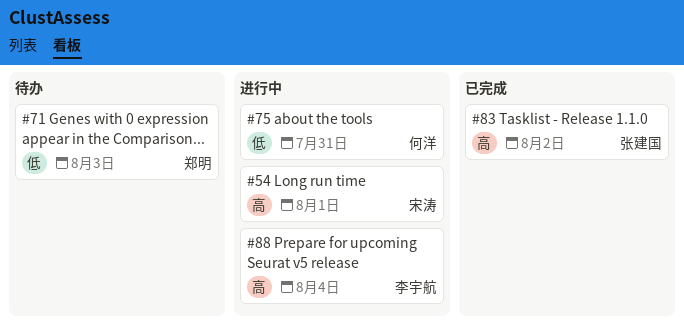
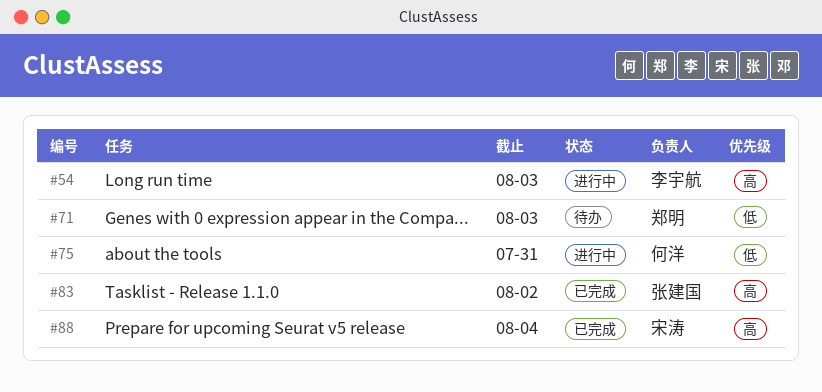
#54, owner: 宋涛 -> 李宇航
#54, due: Aug 1 -> Aug 3
#88, status: 进行中 -> 已完成
#88, owner: 李宇航 -> 宋涛

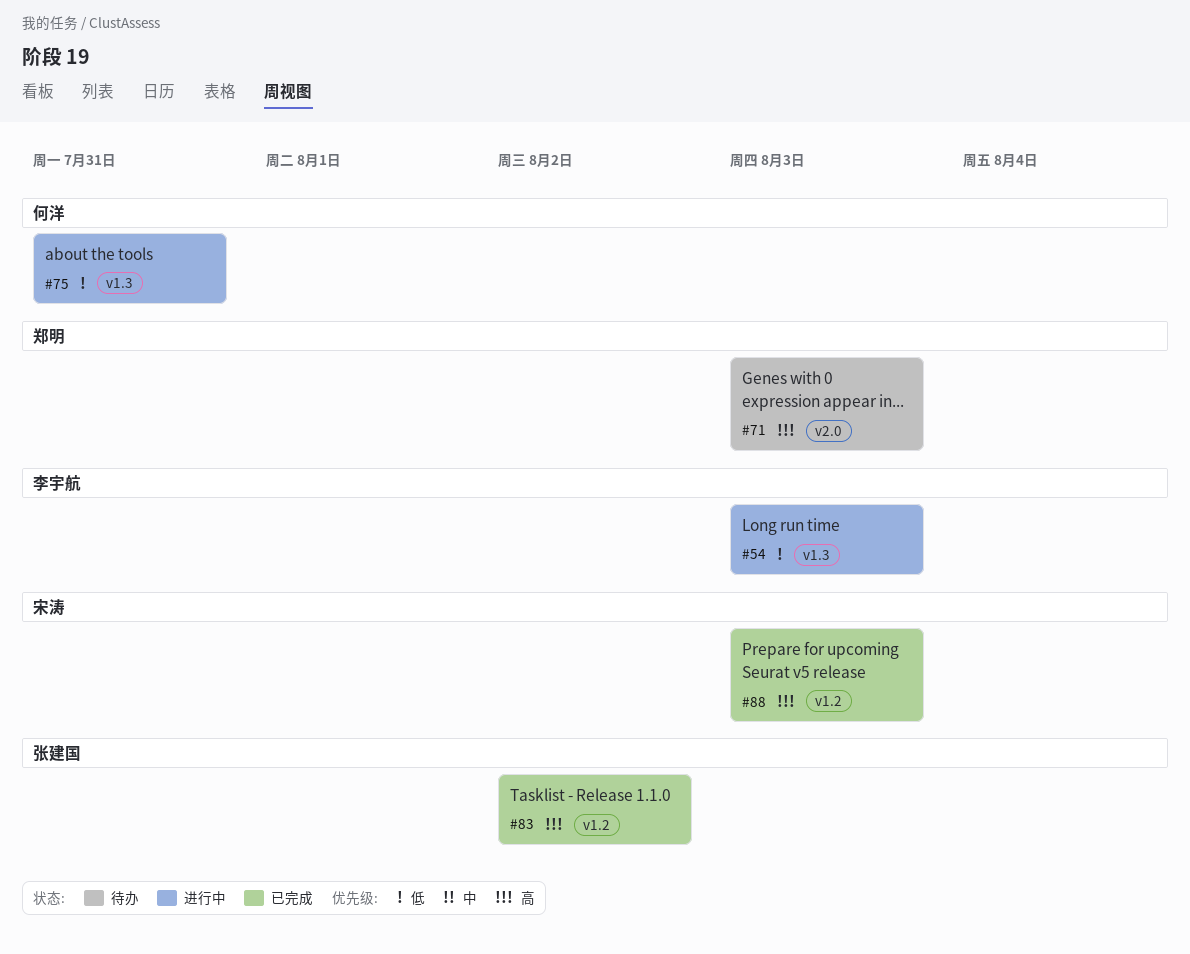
#54, priority: 高 -> 低
#71, priority: 低 -> 高
#88, due: Aug 4 -> Aug 3

